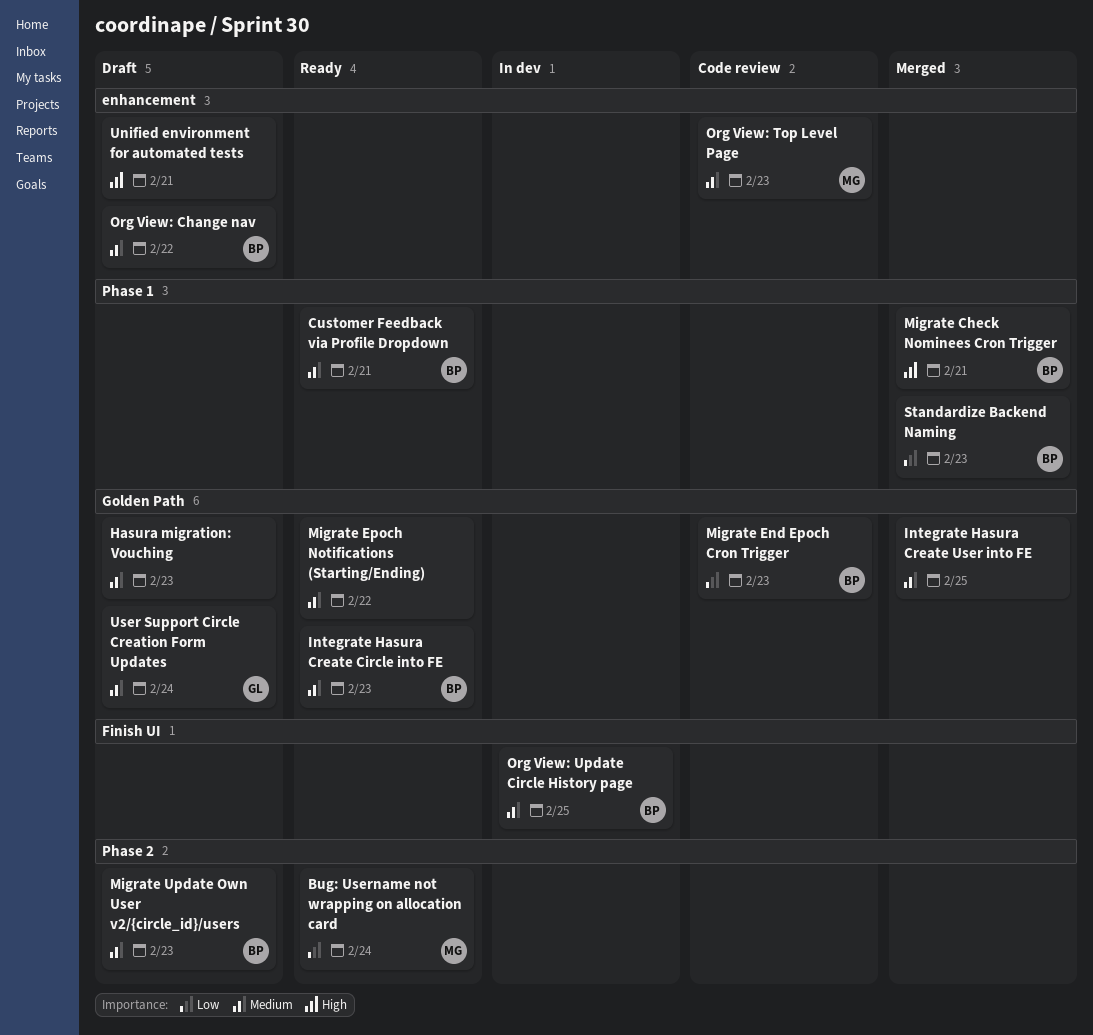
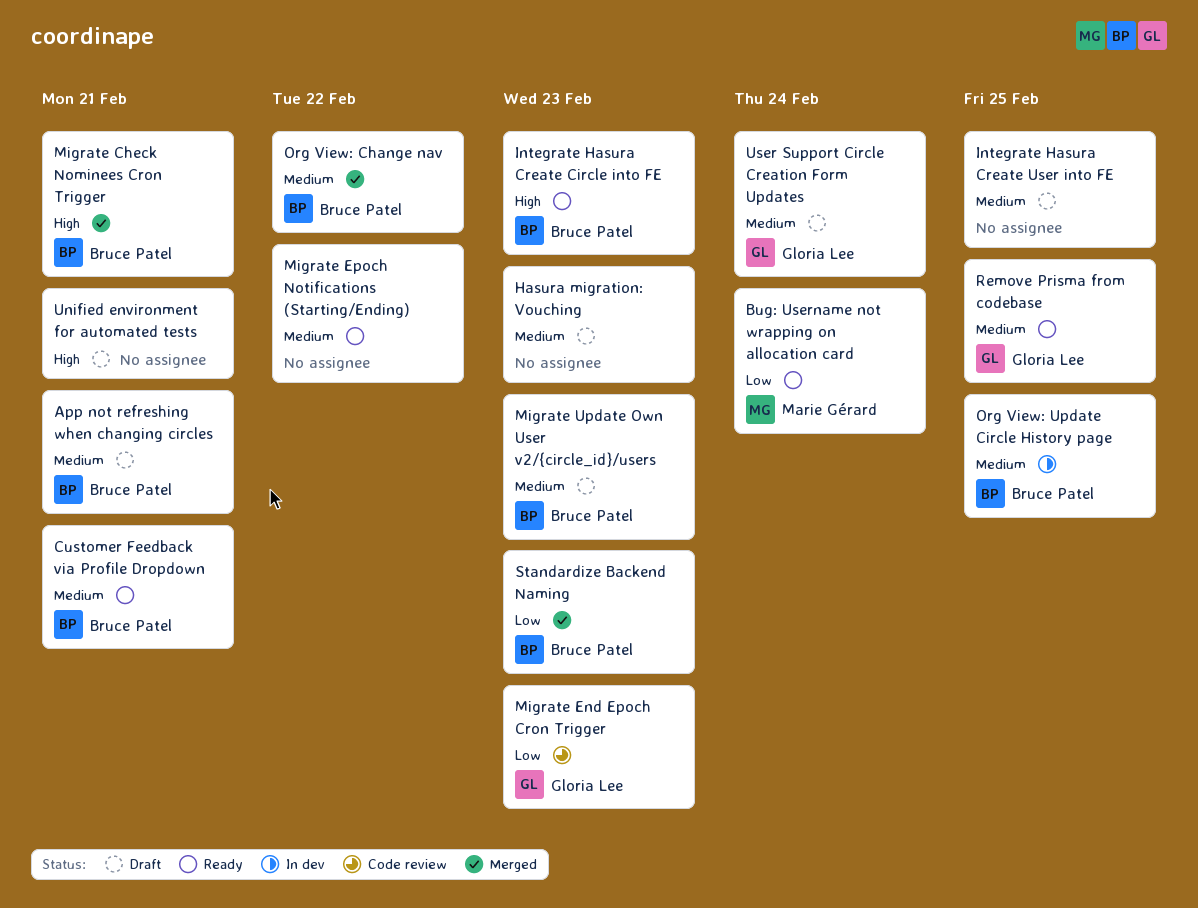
App not refreshing when changing circles: none -> present
Integrate Hasura Create Circle into FE, priority: Medium -> High
Integrate Hasura Create User into FE, status: Merged -> Draft
Migrate End Epoch Cron Trigger, owner: Bruce Patel -> Gloria Lee
Org View: Change nav, status: Draft -> Merged
Org View: Top Level Page: present -> none
Remove Prisma from codebase: none -> present

